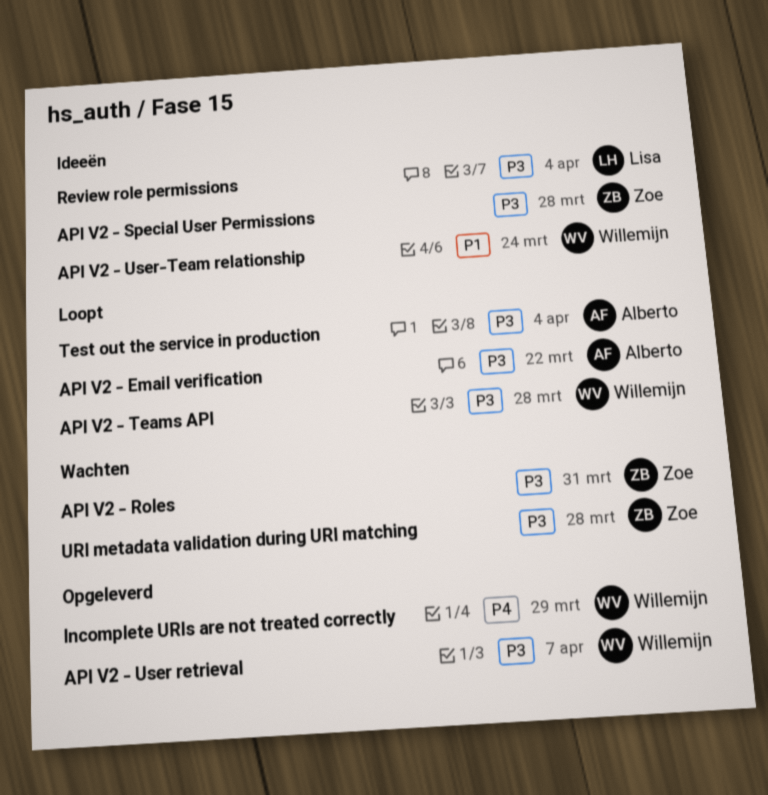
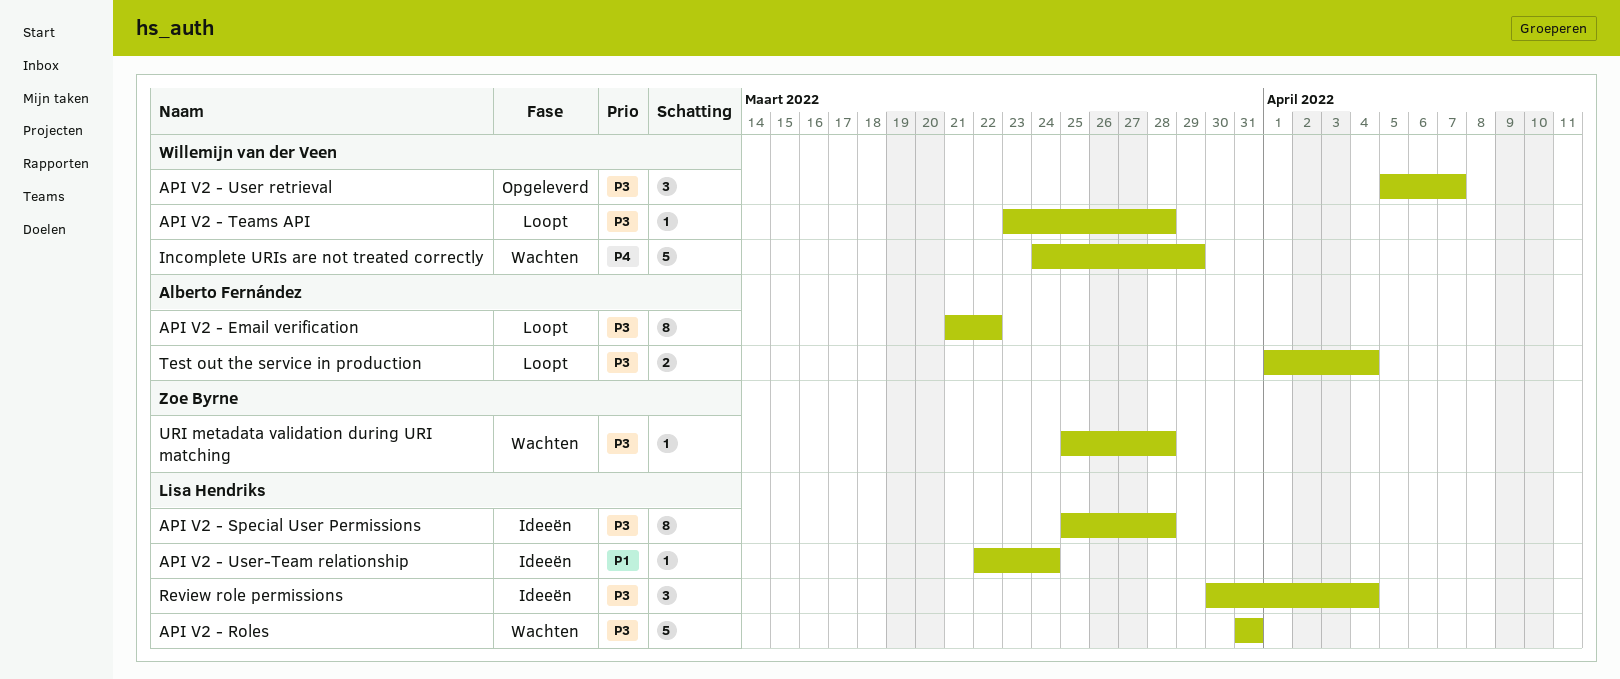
API V2 - Roles, owner: Zoe Byrne -> Lisa Hendriks
API V2 - Special User Permissions, owner: Zoe Byrne -> Lisa Hendriks
API V2 - User-Team relationship, owner: Willemijn van der Veen -> Lisa Hendriks
Incomplete URIs are not treated correctly, status: Opgeleverd -> Wachten

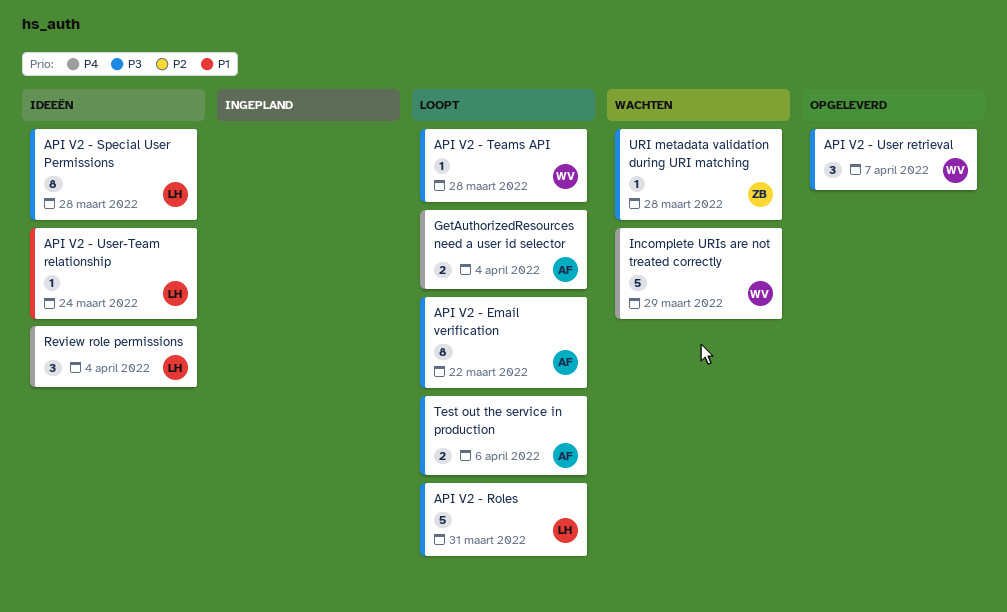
API V2 - Roles, status: Wachten -> Loopt
GetAuthorizedResources need a user id selector: none -> present
Review role permissions, priority: P3 -> P4
Test out the service in production, due: Apr 4 -> Apr 6

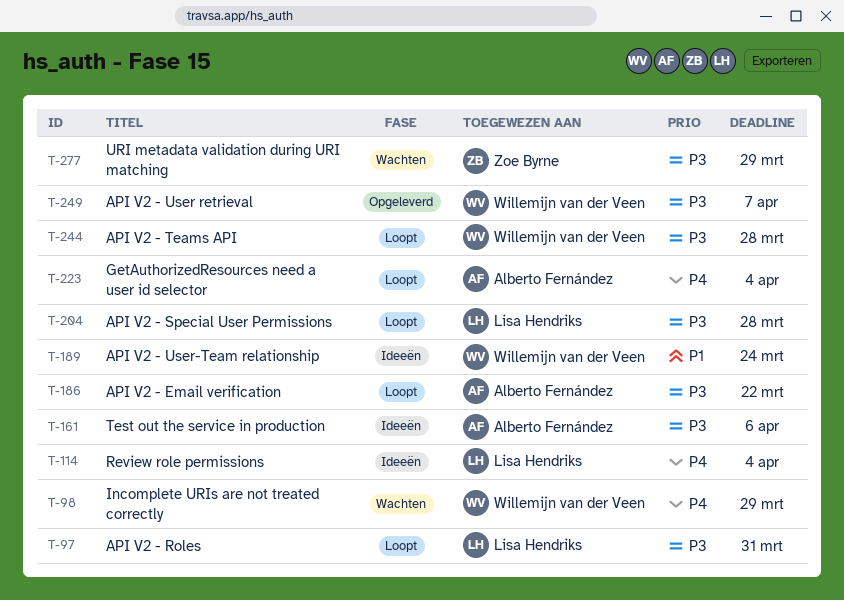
API V2 - Special User Permissions, status: Ideeën -> Loopt
API V2 - User-Team relationship, owner: Lisa Hendriks -> Willemijn van der Veen
Test out the service in production, status: Loopt -> Ideeën
URI metadata validation during URI matching, due: Mar 28 -> Mar 29

